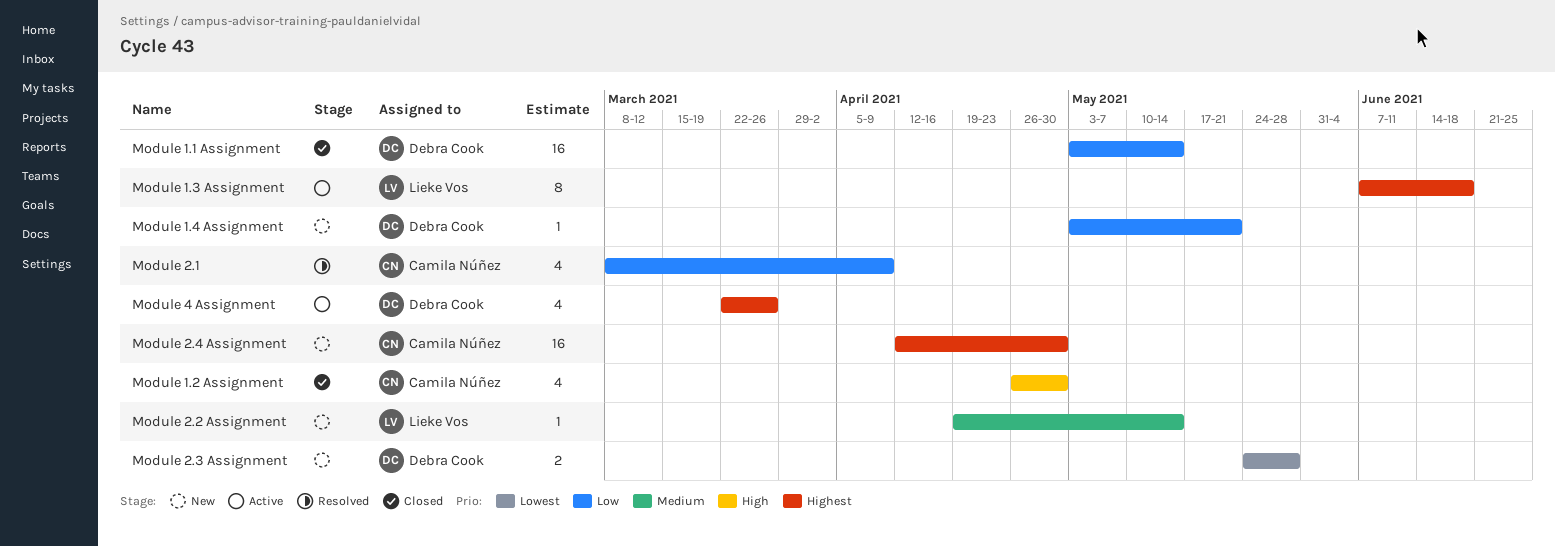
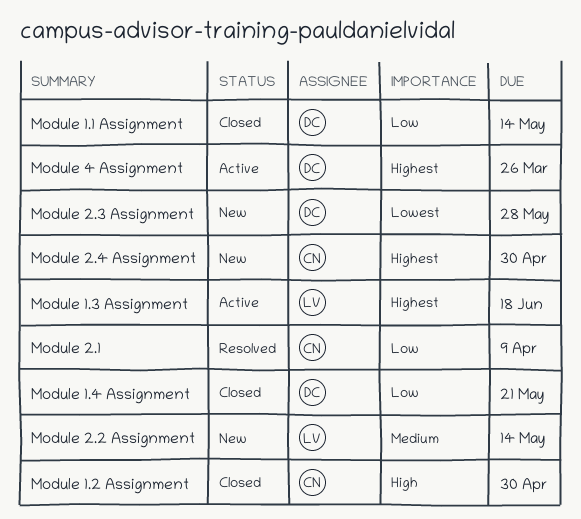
Module 1.4 Assignment, status: New -> Closed

